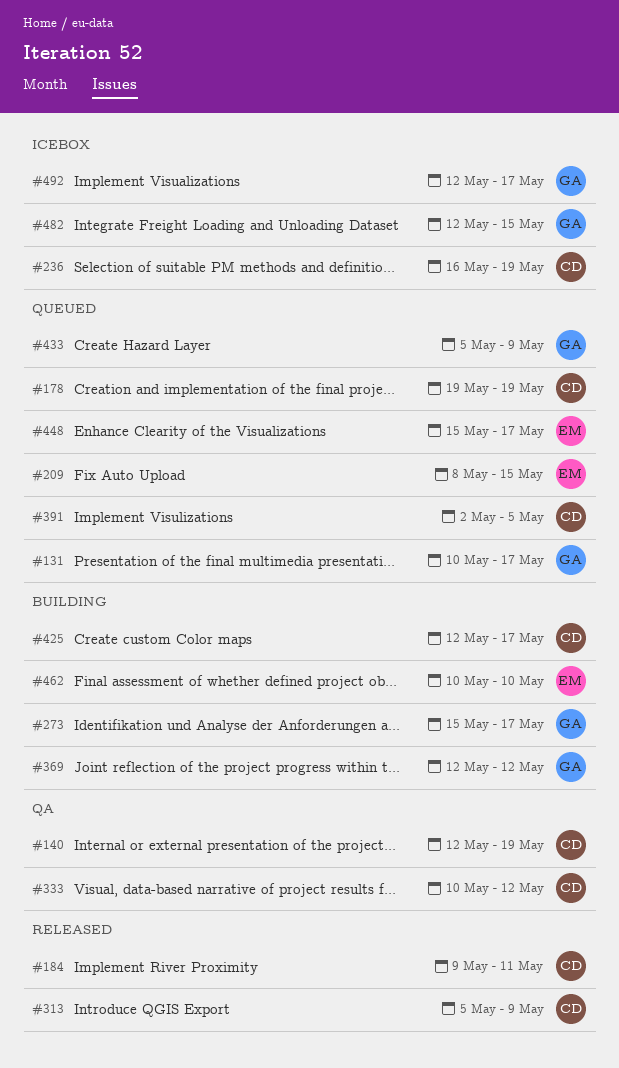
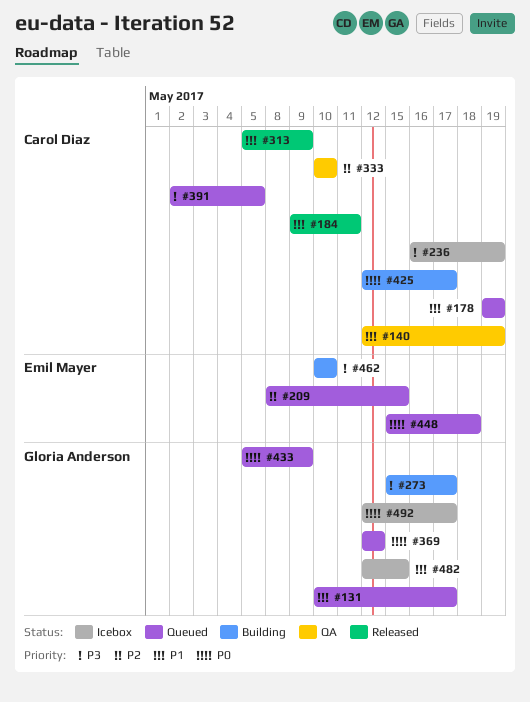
#333, due: May 12 -> May 10
#369, status: Building -> Queued
#448, due: May 17 -> May 18

